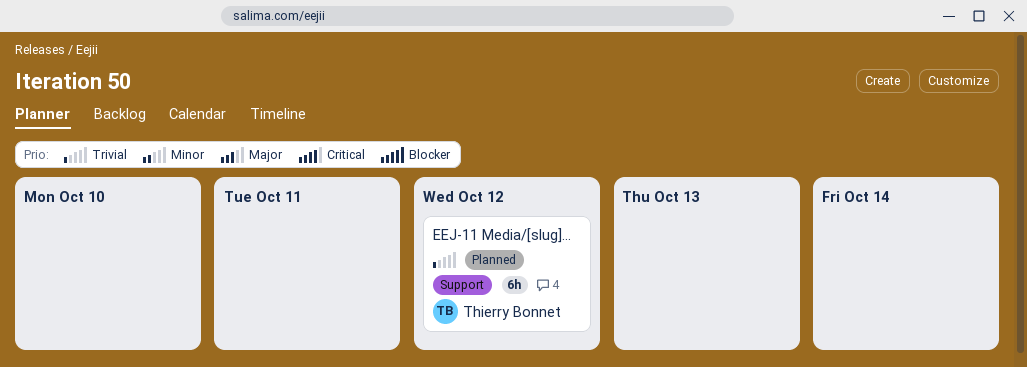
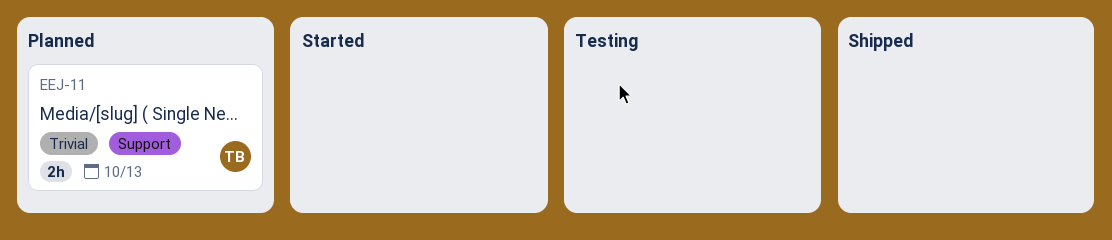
EEJ-11, estimate: 6h -> 2h
EEJ-11, due: Oct 12 -> Oct 13

